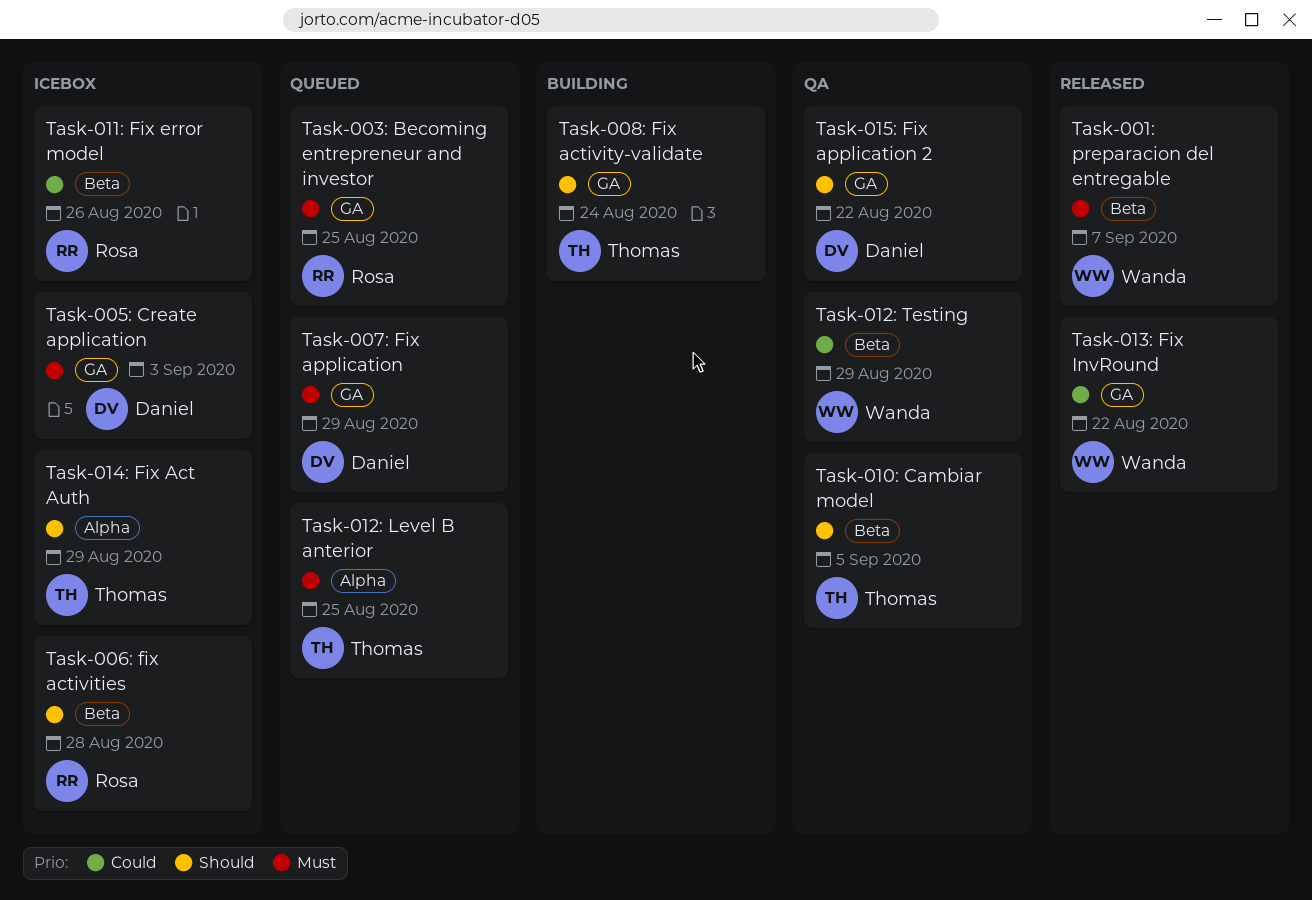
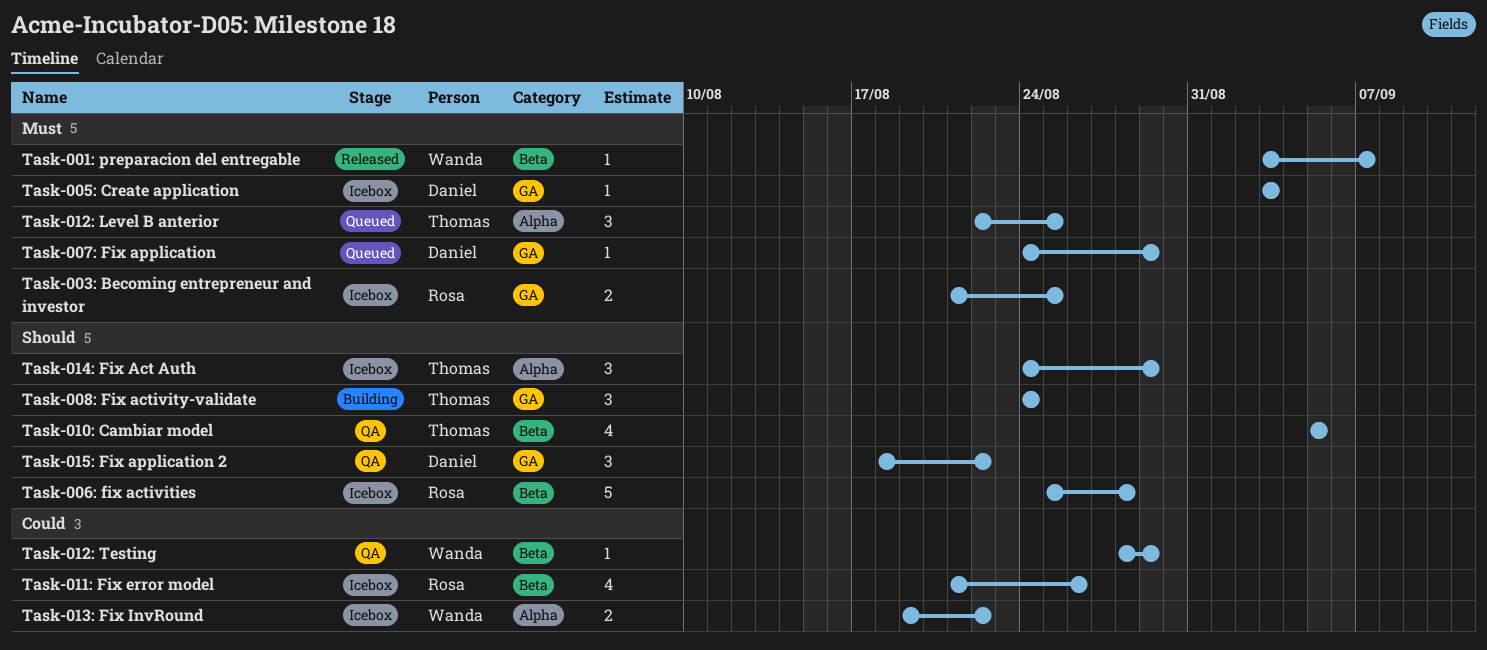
Task-003: Becoming entrepreneur and investor, status: Queued -> Icebox
Task-013: Fix InvRound, status: Released -> Icebox
Task-013: Fix InvRound, label: GA -> Alpha

